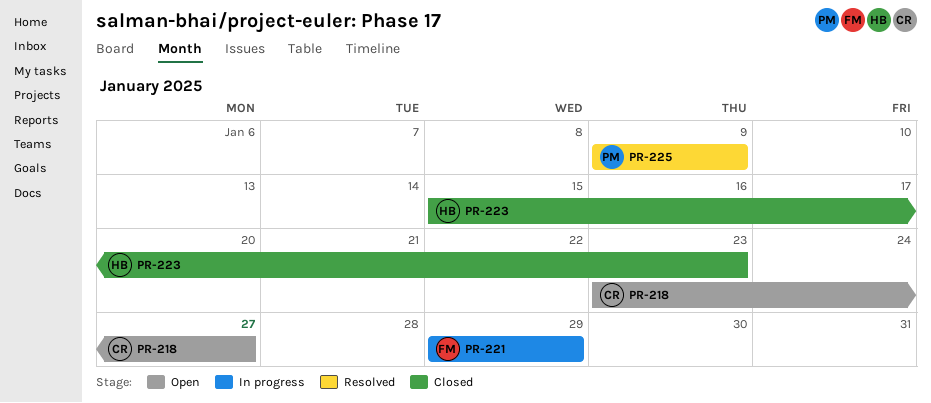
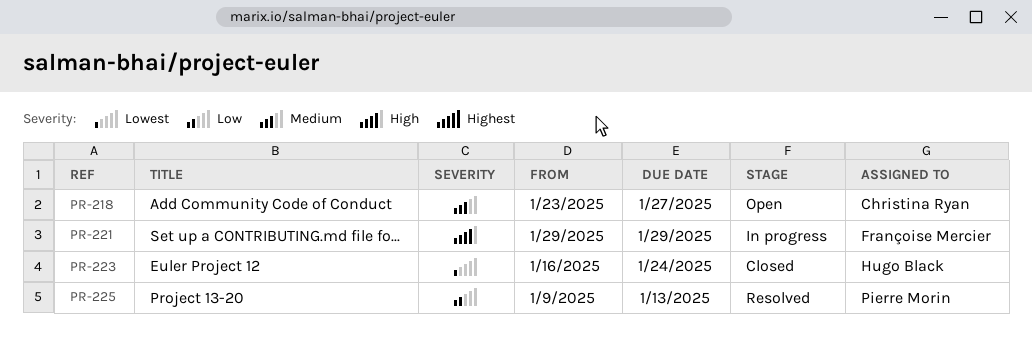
PR-223, start: Jan 15 -> Jan 16
PR-223, due: Jan 23 -> Jan 24
PR-225, due: Jan 9 -> Jan 13

